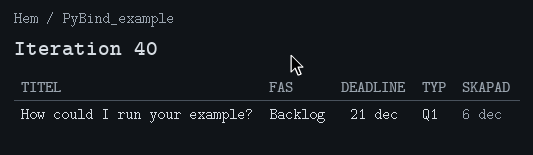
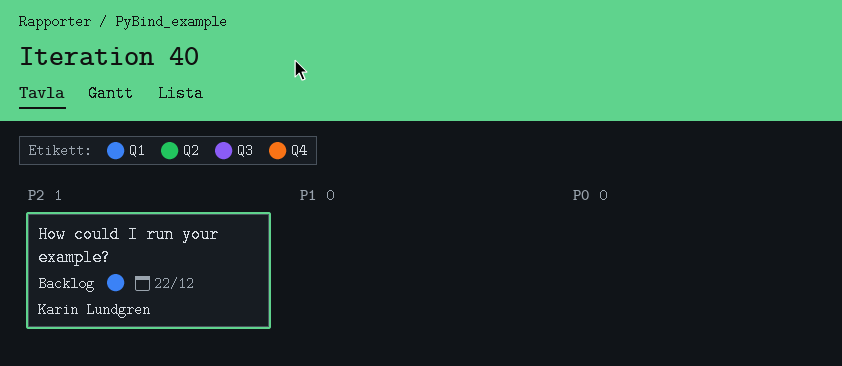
How could I run your example?, due: Dec 21 -> Dec 22

